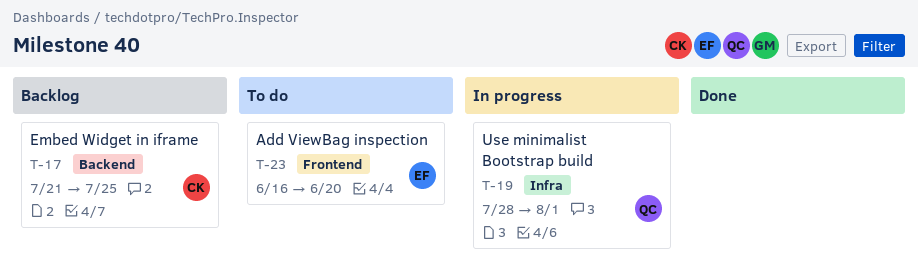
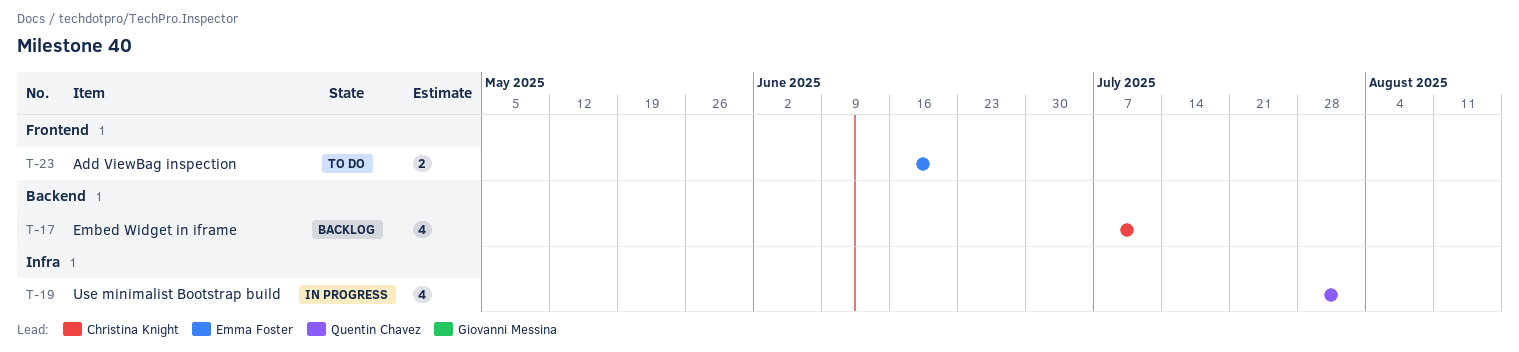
T-17, start: Jul 21 -> Jul 7
T-17, due: Jul 25 -> Jul 11

